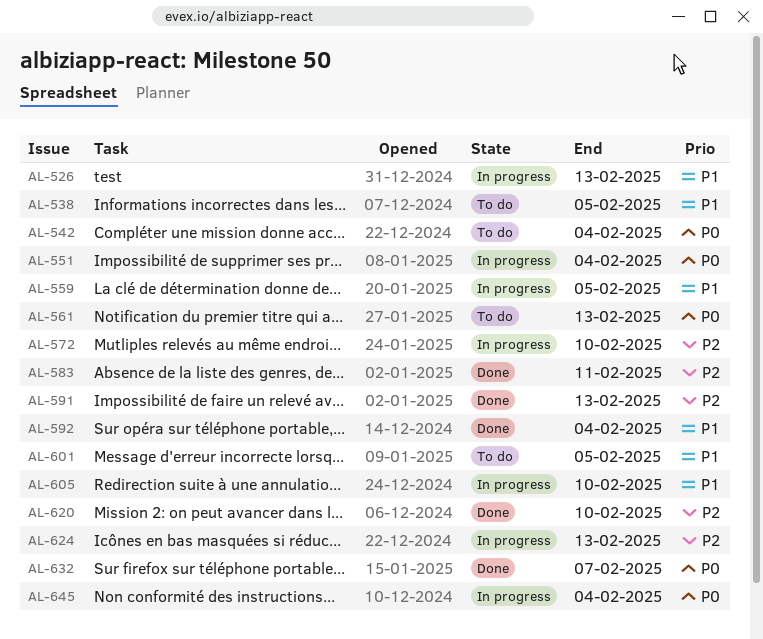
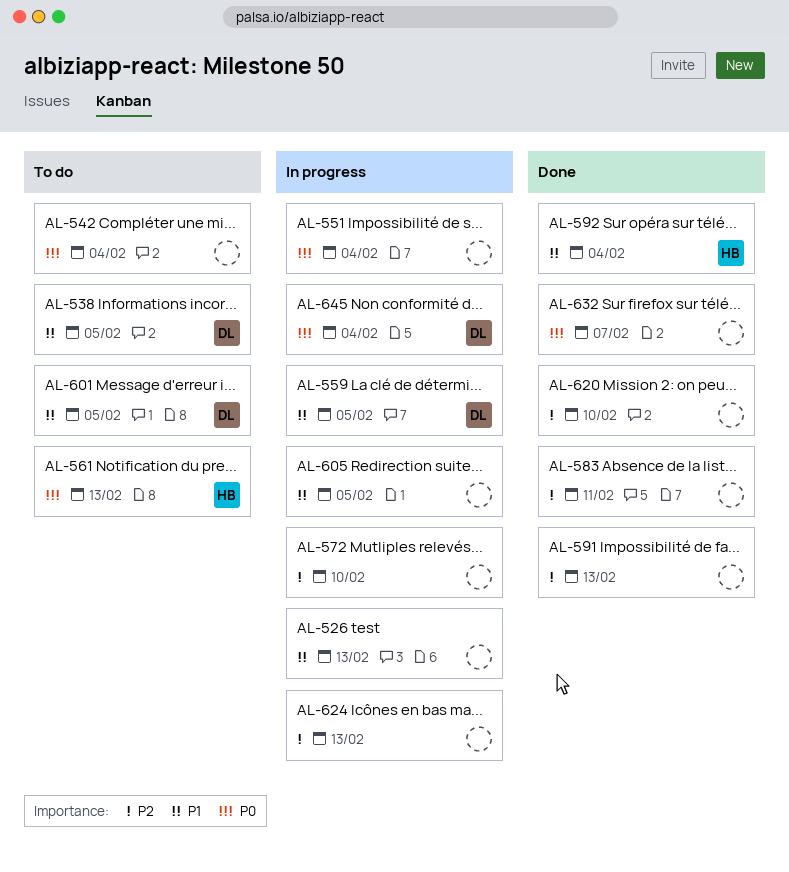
AL-605, due: Feb 10 -> Feb 5

